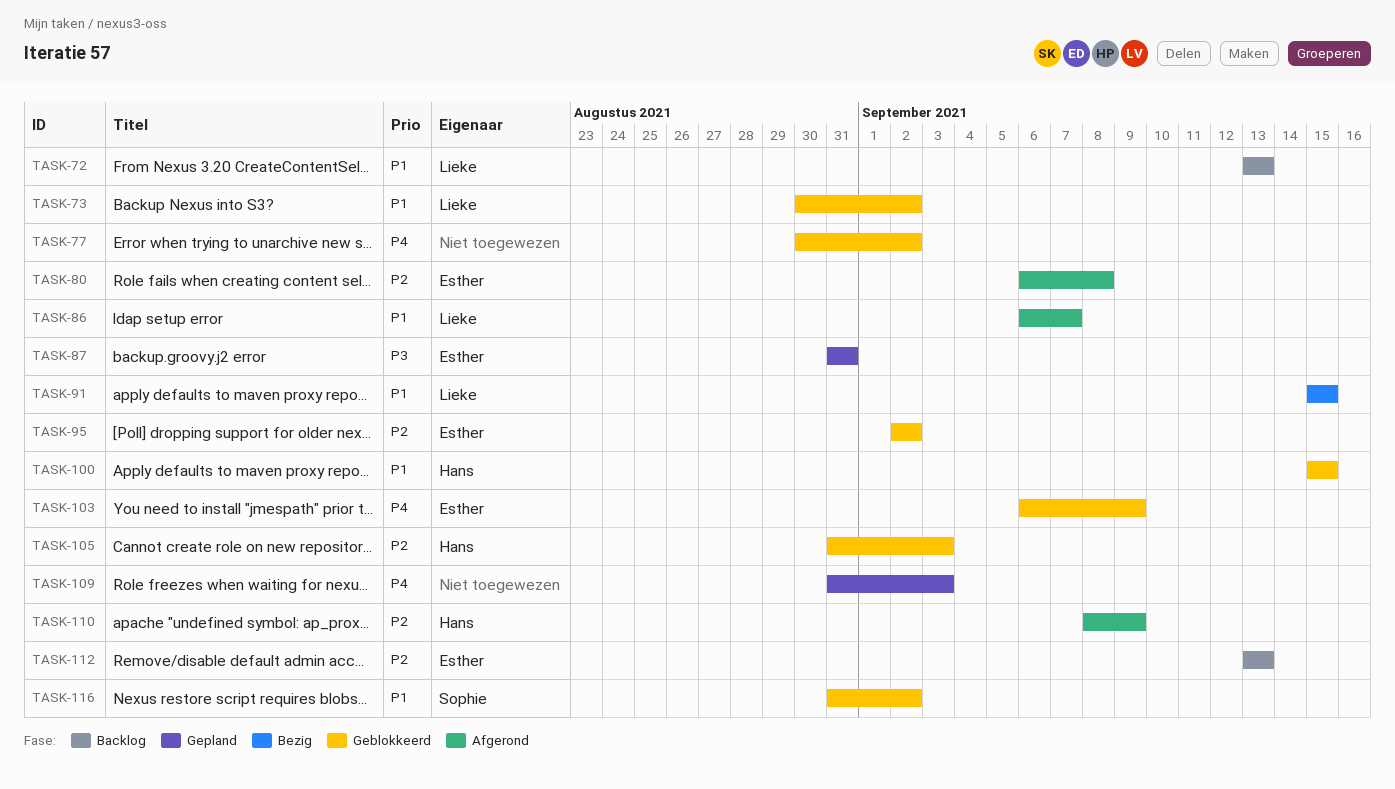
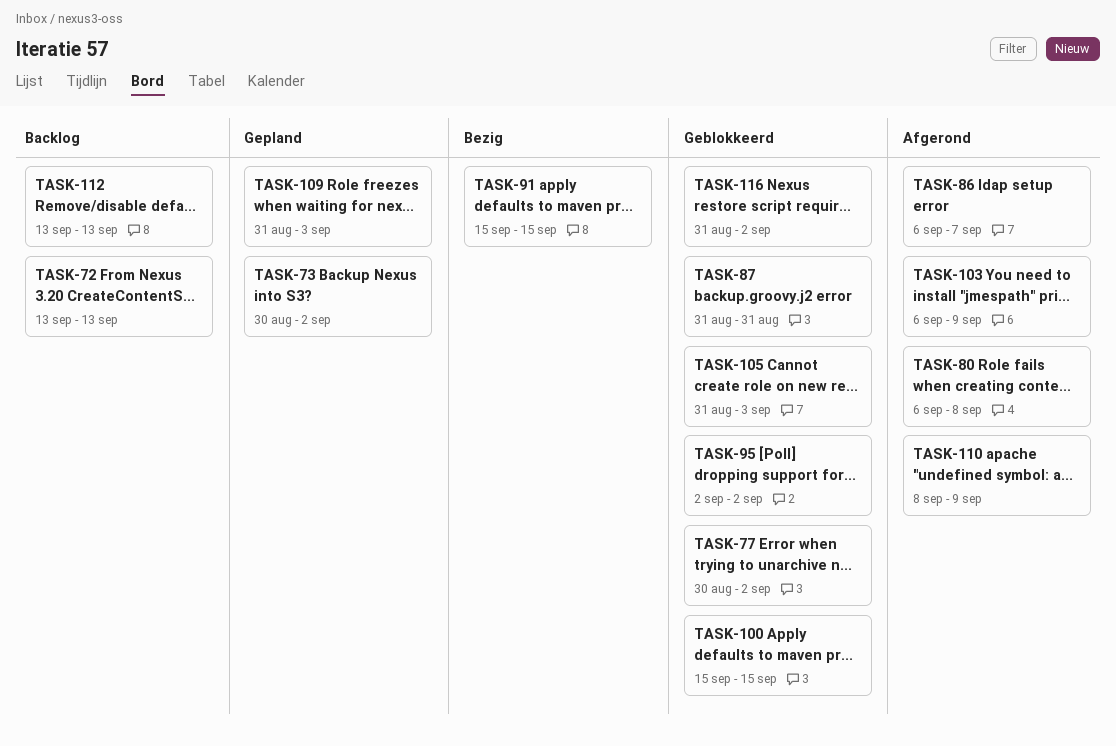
TASK-73, status: Geblokkeerd -> Gepland
TASK-87, status: Gepland -> Geblokkeerd
TASK-103, status: Geblokkeerd -> Afgerond

